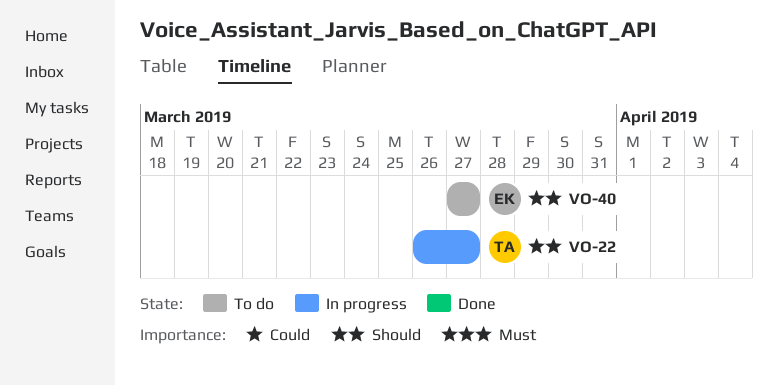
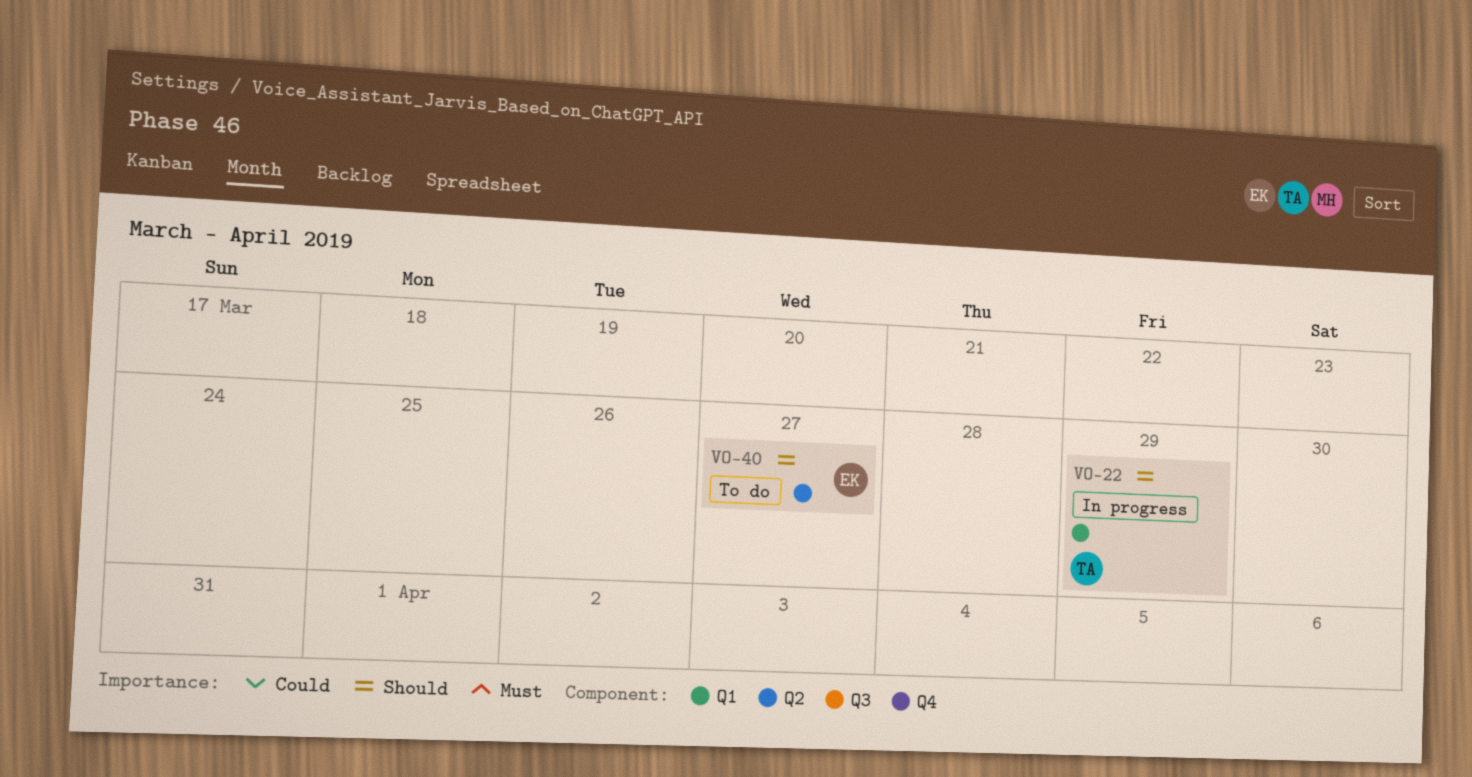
VO-22, due: Mar 27 -> Mar 29

